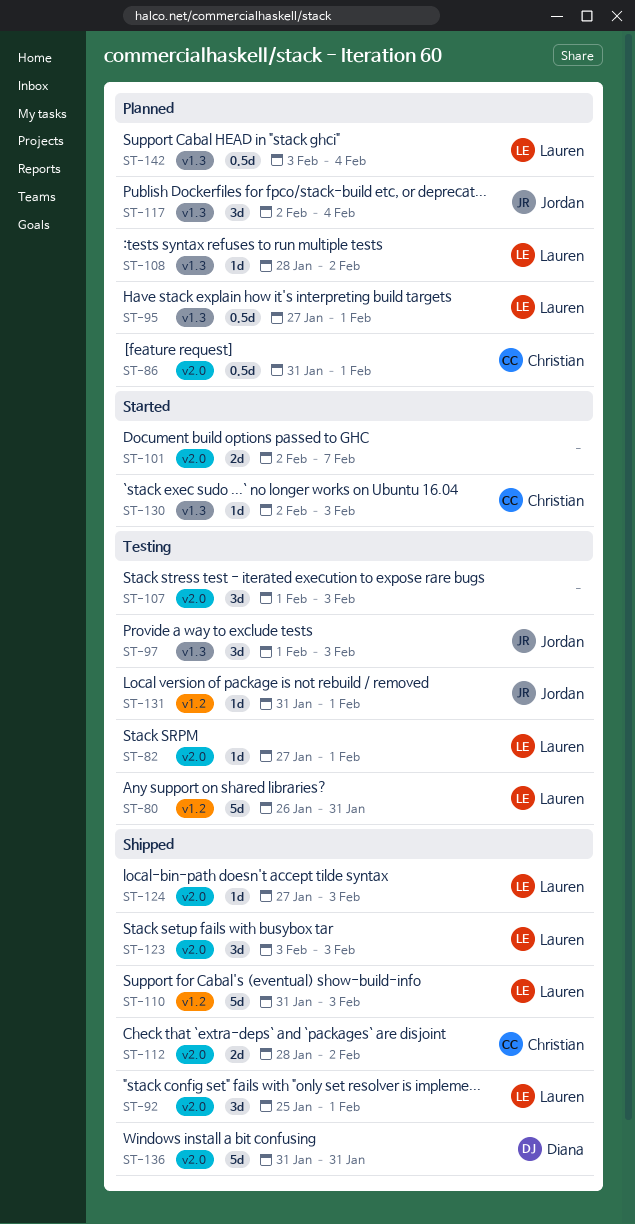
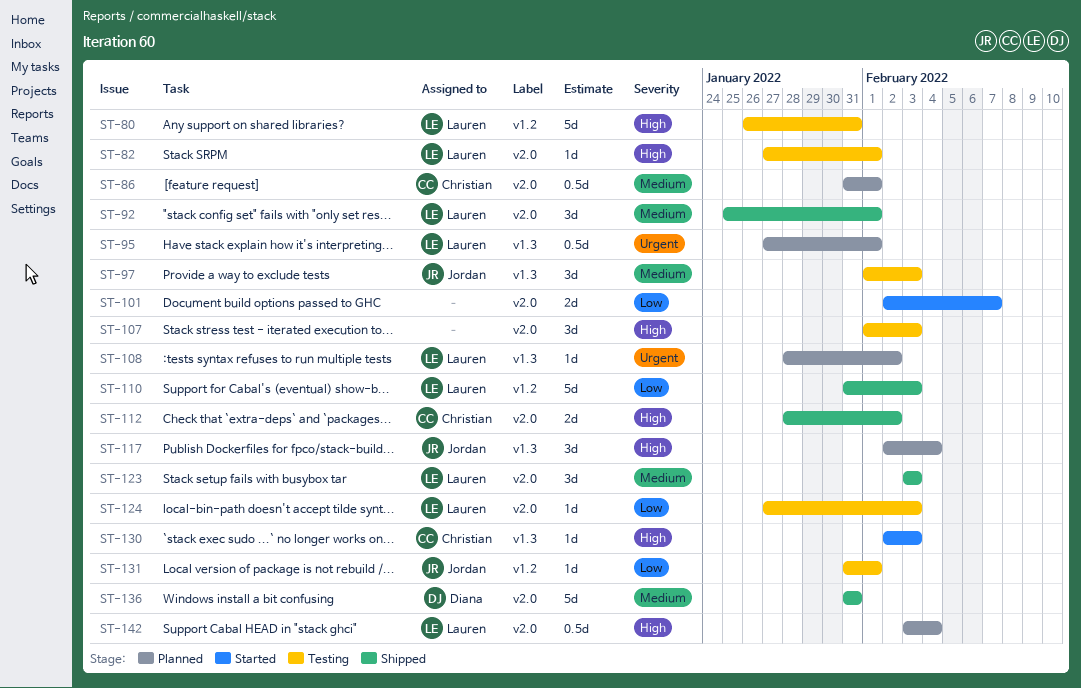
ST-124, status: Shipped -> Testing
ST-142, label: v1.3 -> v2.0

